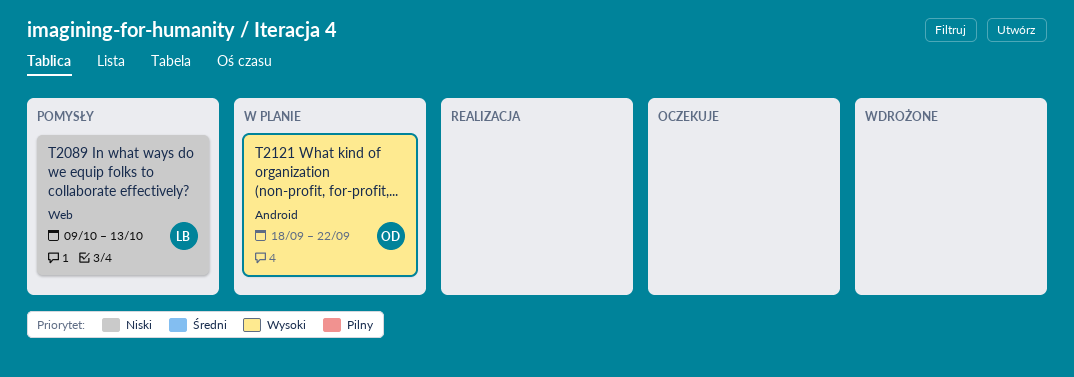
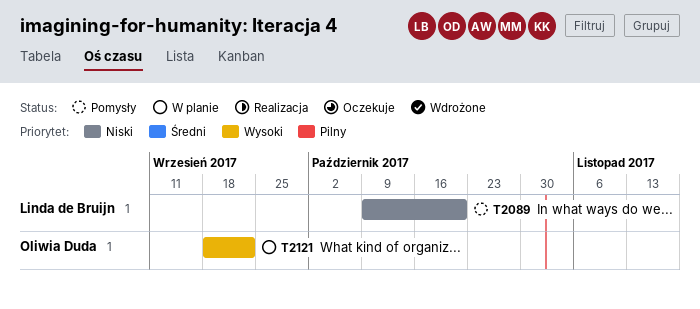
T2089, due: Oct 13 -> Oct 20

